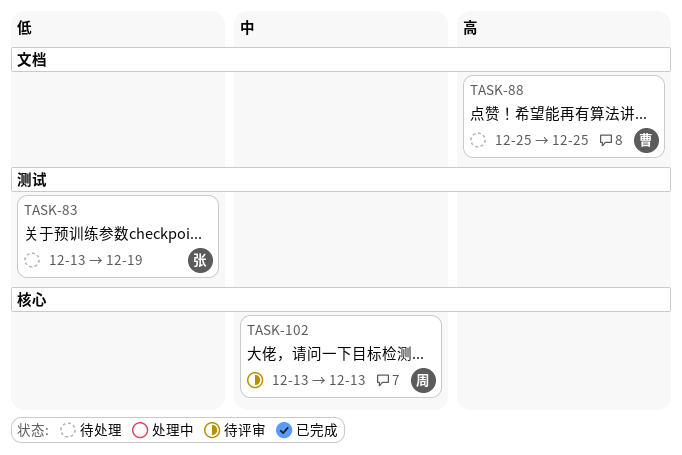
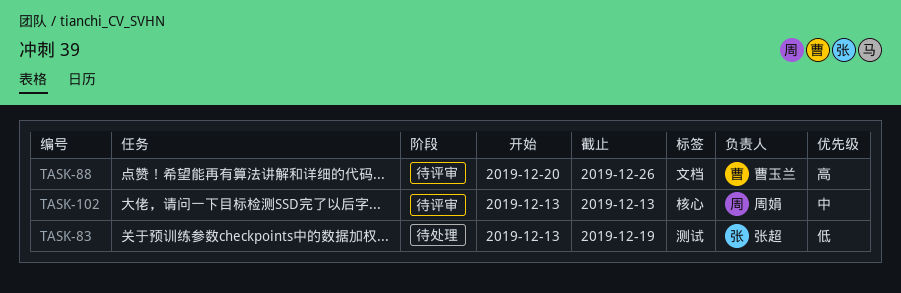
TASK-88, status: 待处理 -> 待评审
TASK-88, start: Dec 25 -> Dec 20
TASK-88, due: Dec 25 -> Dec 26

